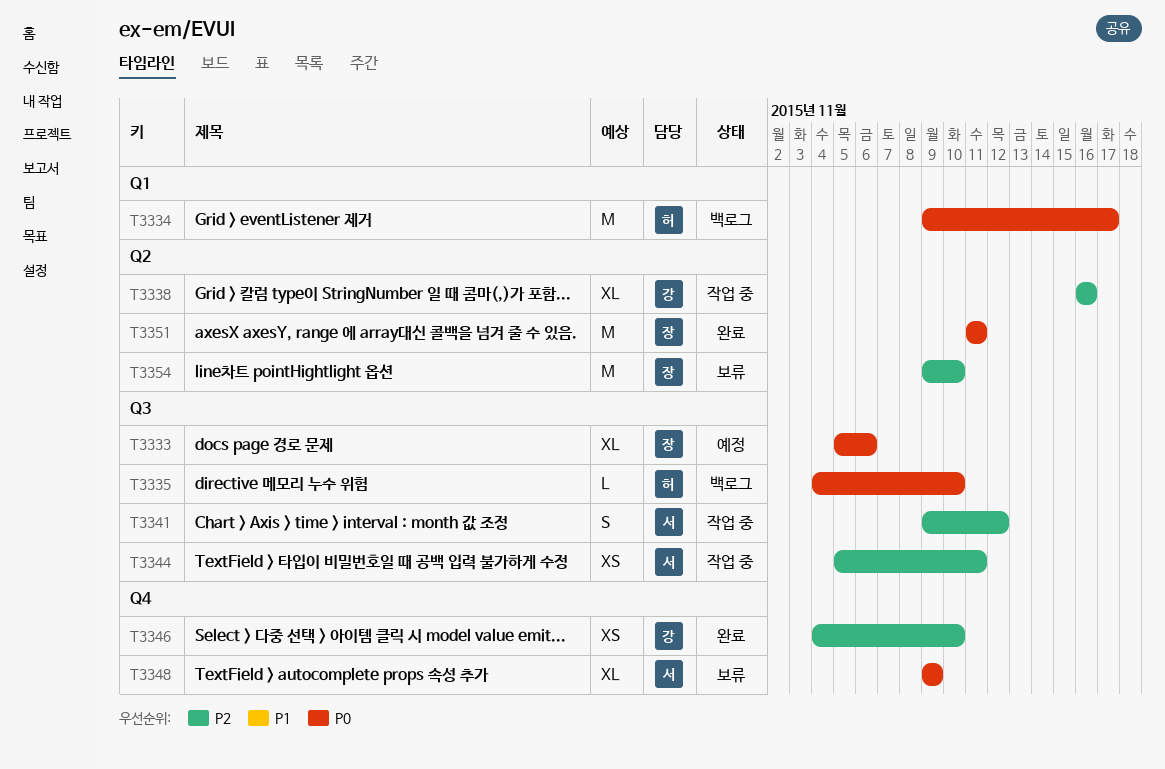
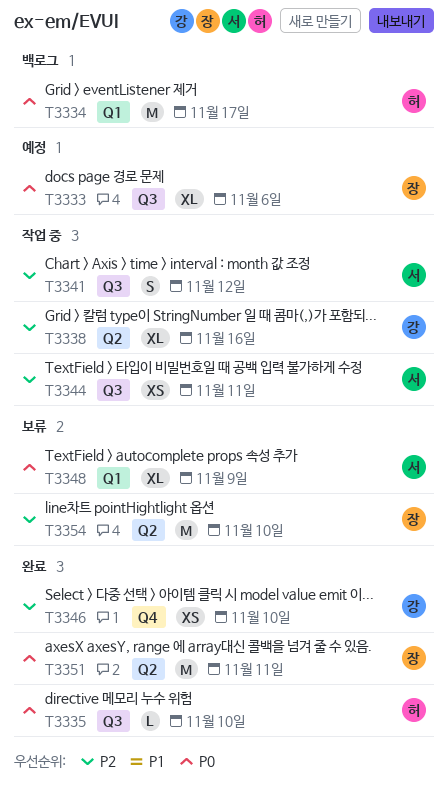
T3335, status: 백로그 -> 완료
T3348, label: Q4 -> Q1

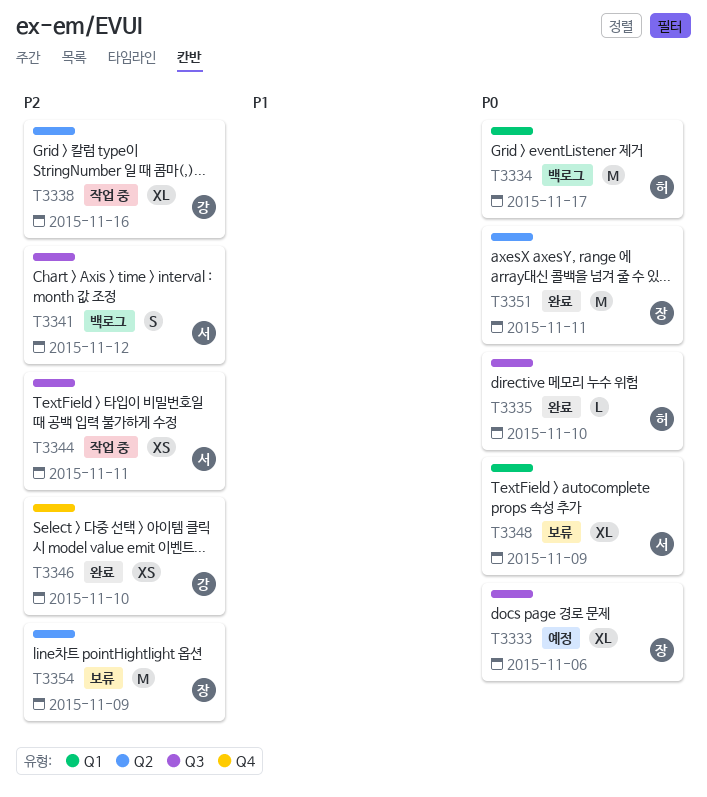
T3341, status: 작업 중 -> 백로그
T3354, due: Nov 10 -> Nov 9

